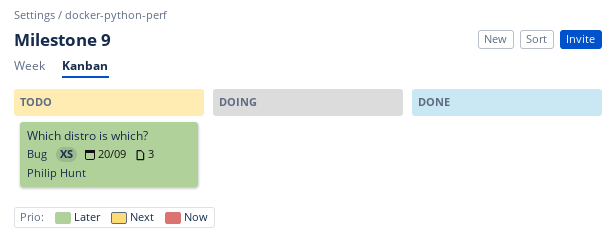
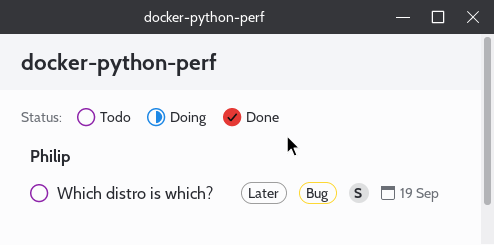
Which distro is which?, estimate: XS -> S
Which distro is which?, due: Sep 20 -> Sep 19

